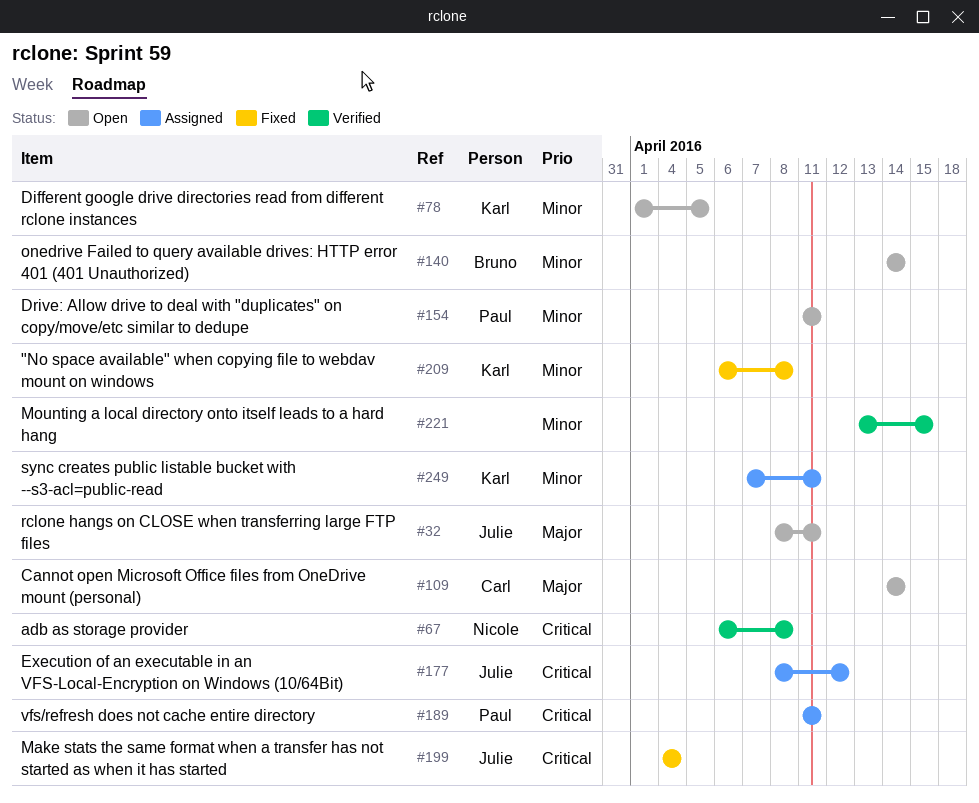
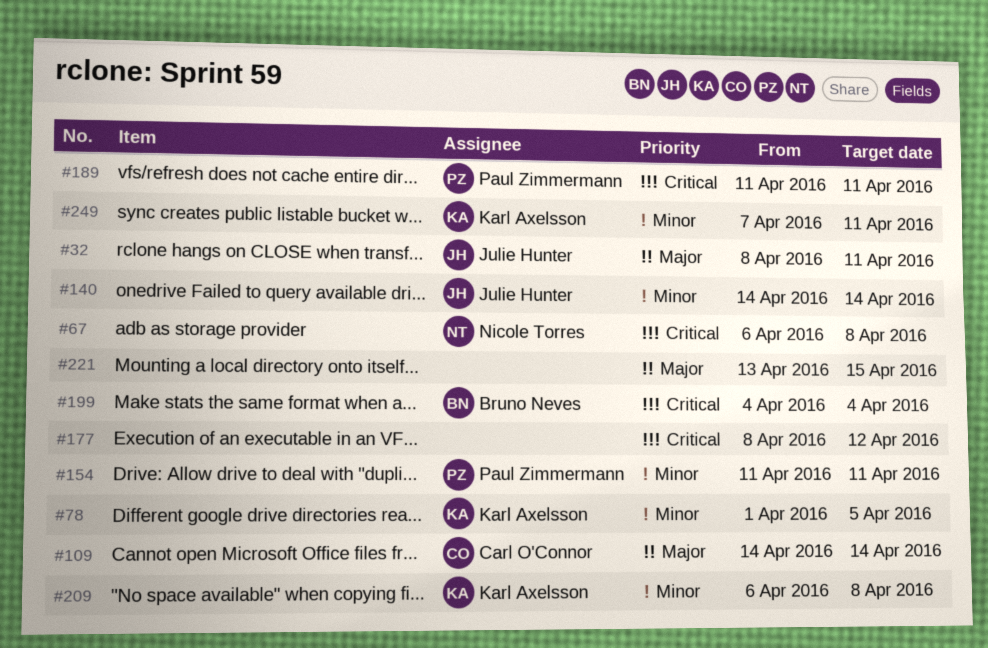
#140, owner: Bruno Neves -> Julie Hunter
#177, owner: Julie Hunter -> none
#199, owner: Julie Hunter -> Bruno Neves
#221, priority: Minor -> Major

